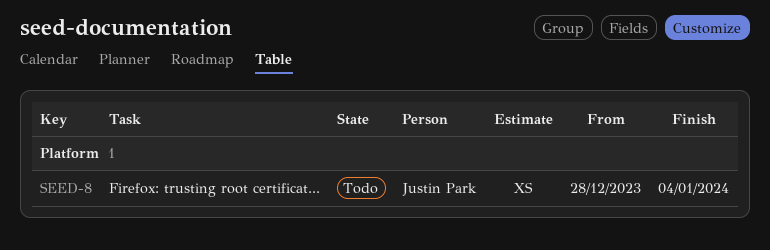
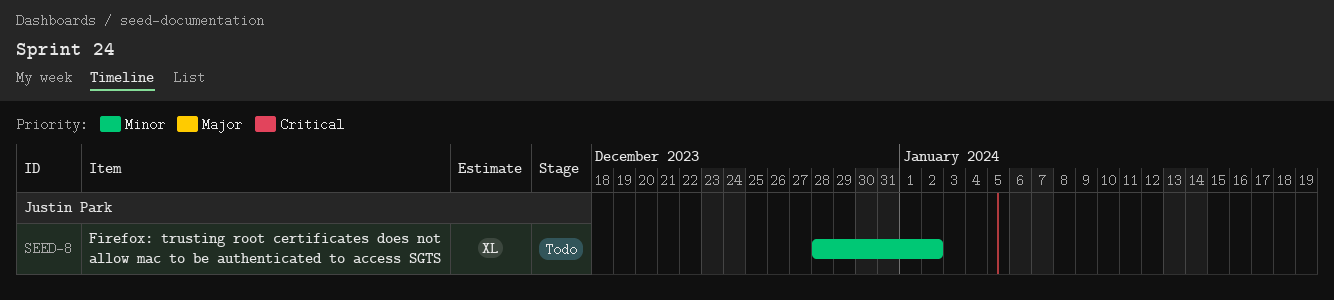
SEED-8, estimate: XS -> XL
SEED-8, due: Jan 4 -> Jan 2

